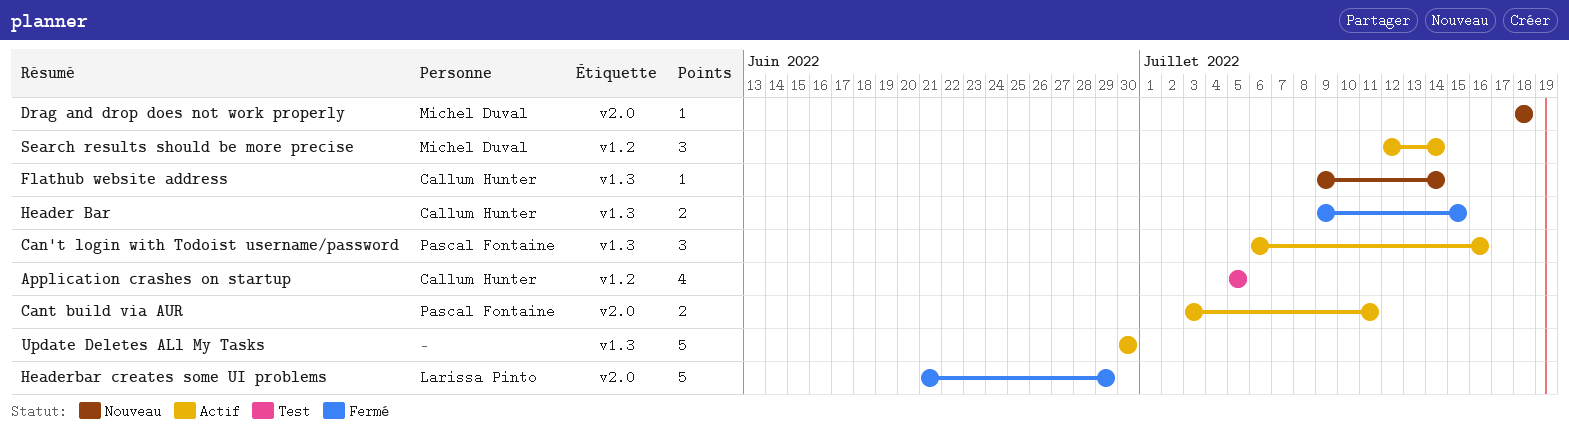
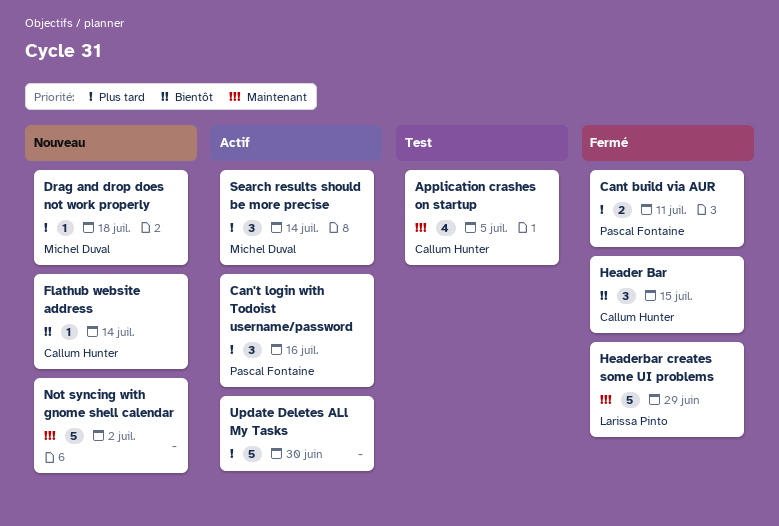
Cant build via AUR, status: Actif -> Fermé
Header Bar, estimate: 2 -> 3
Not syncing with gnome shell calendar: none -> present

